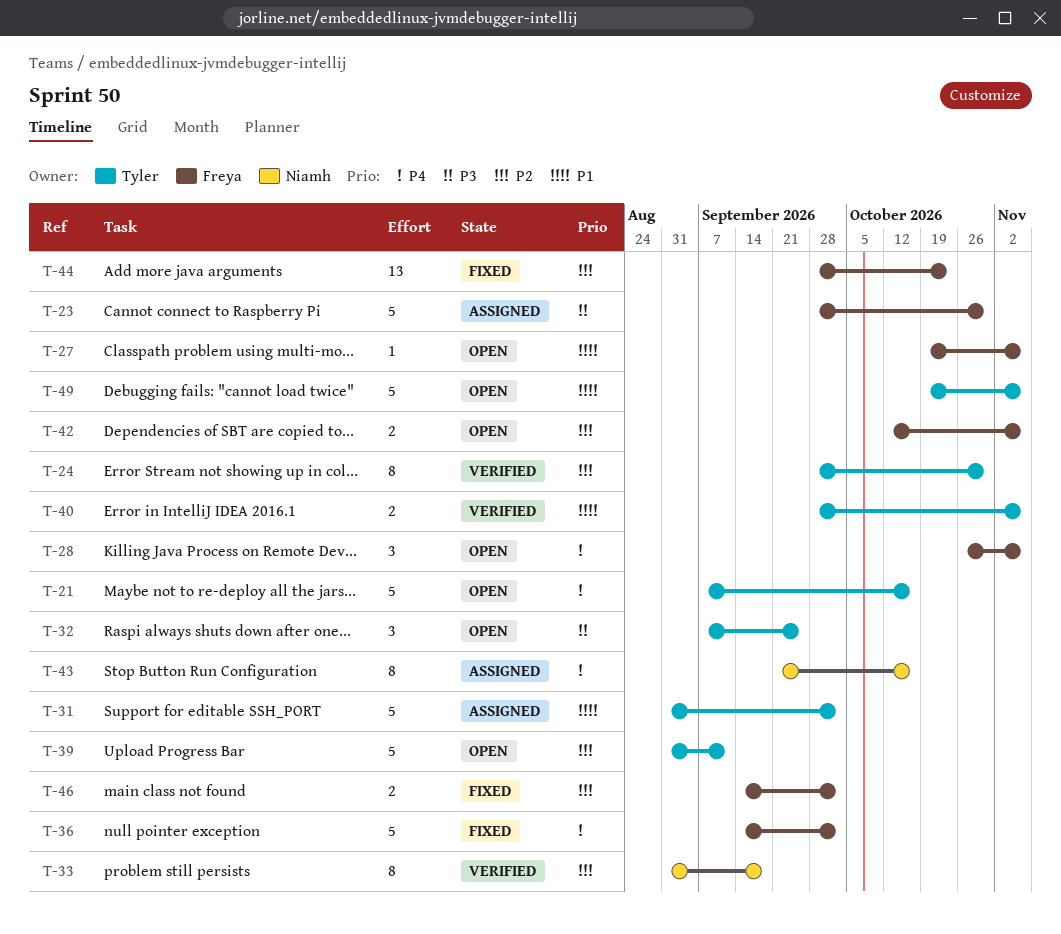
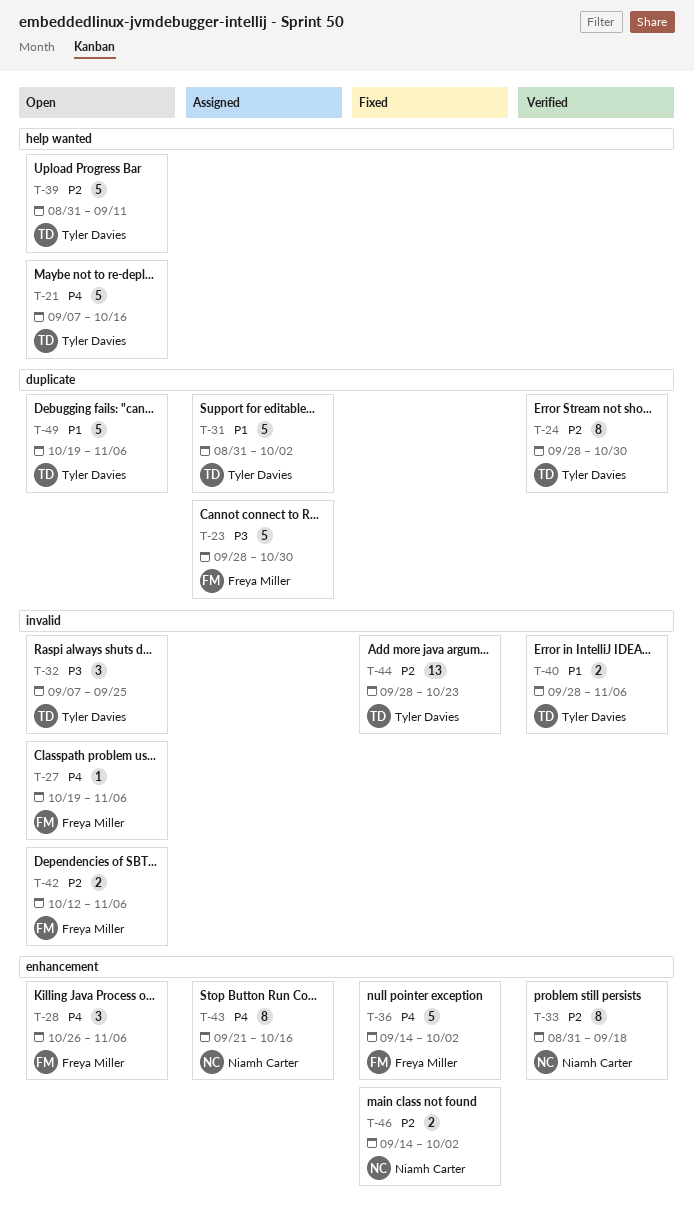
T-27, priority: P1 -> P4
T-44, owner: Freya Miller -> Tyler Davies
T-46, owner: Freya Miller -> Niamh Carter

